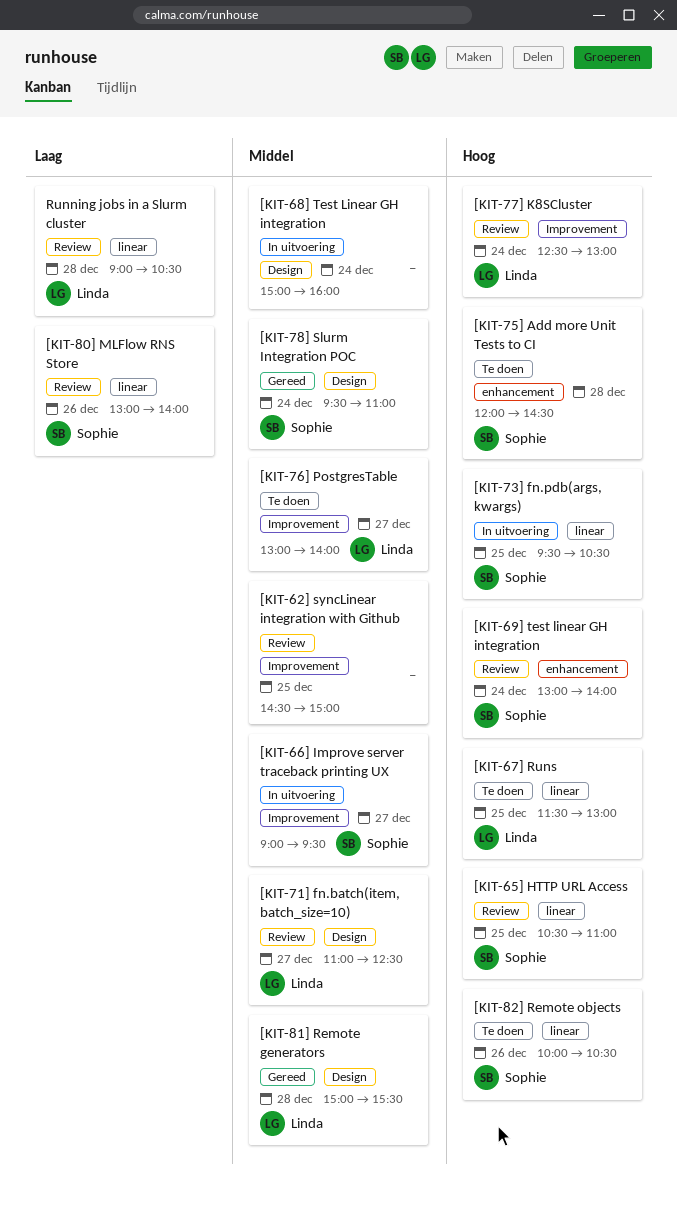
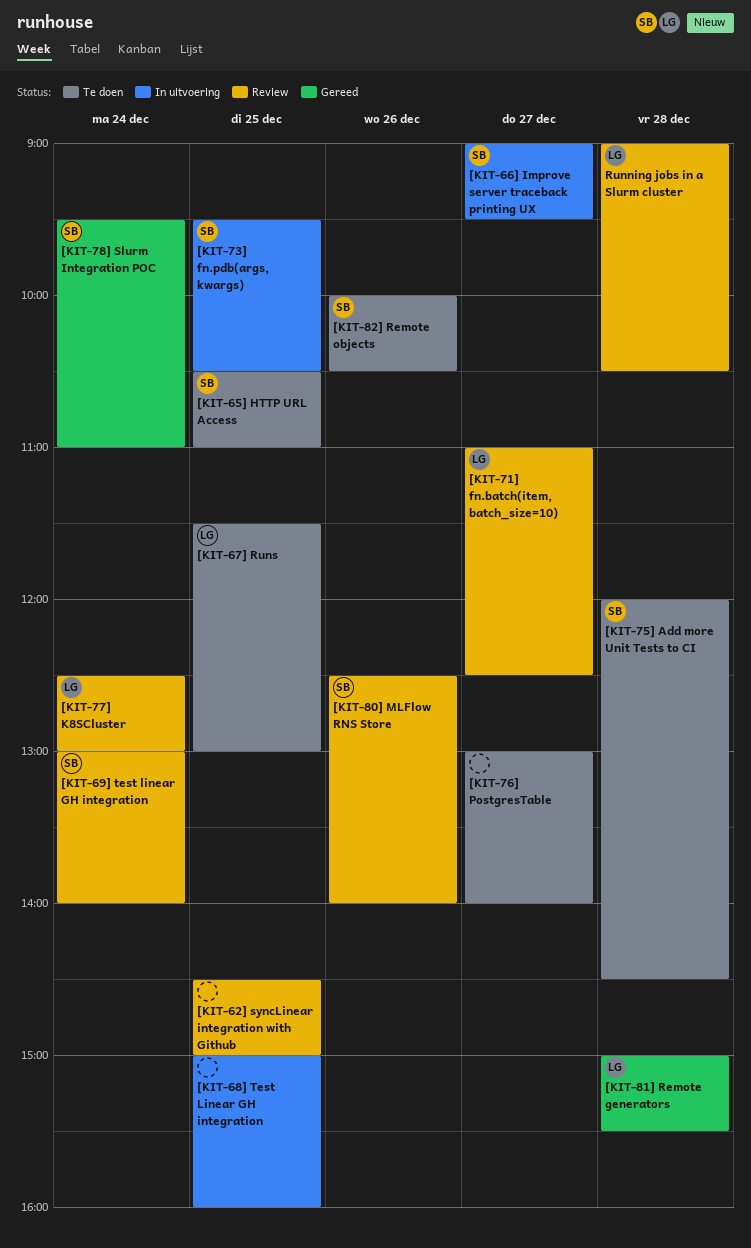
[KIT-65] HTTP URL Access, status: Review -> Te doen
[KIT-68] Test Linear GH integration, day: Dec 24 -> Dec 25
[KIT-76] PostgresTable, owner: Linda -> none
[KIT-80] MLFlow RNS Store, begins: 13:00 -> 12:30

